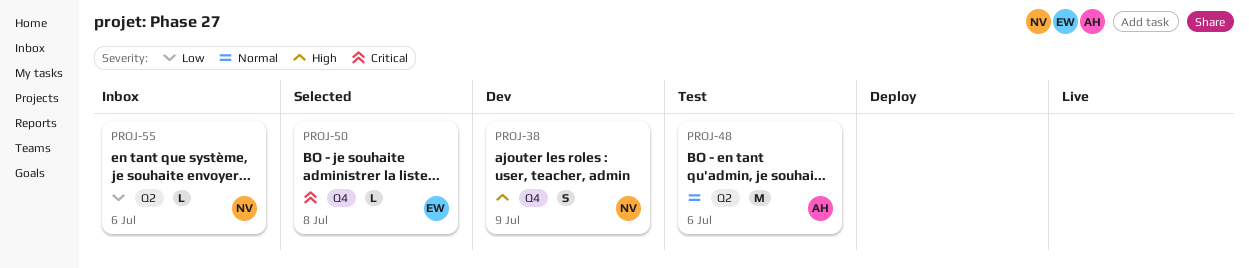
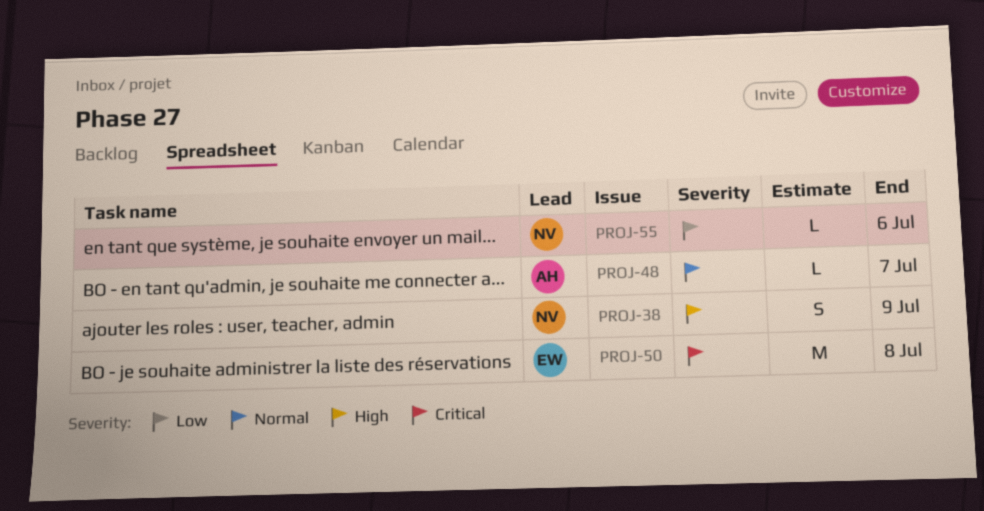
PROJ-48, estimate: M -> L
PROJ-48, due: Jul 6 -> Jul 7
PROJ-50, estimate: L -> M

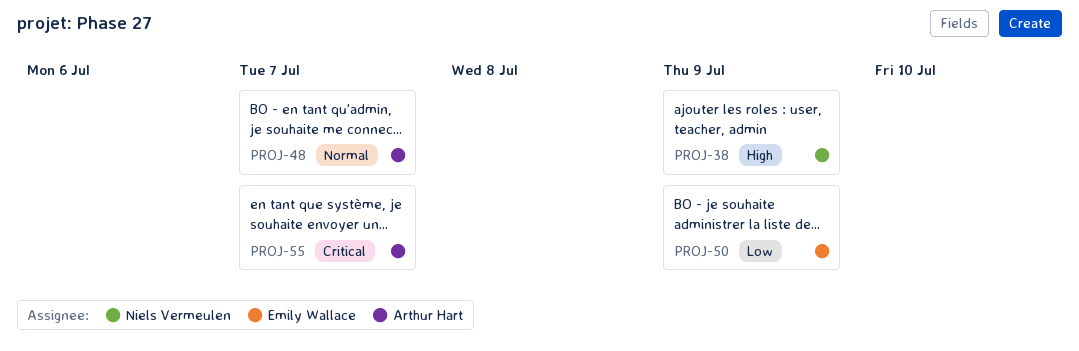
PROJ-50, priority: Critical -> Low
PROJ-50, due: Jul 8 -> Jul 9
PROJ-55, owner: Niels Vermeulen -> Arthur Hart
PROJ-55, priority: Low -> Critical
PROJ-55, due: Jul 6 -> Jul 7

